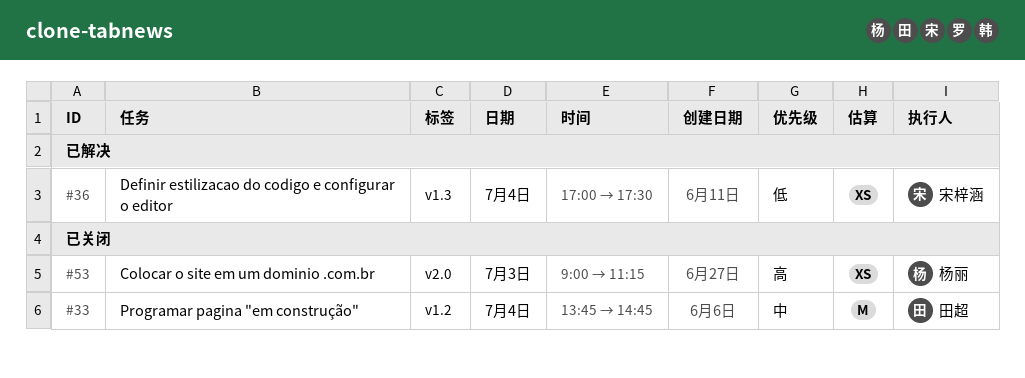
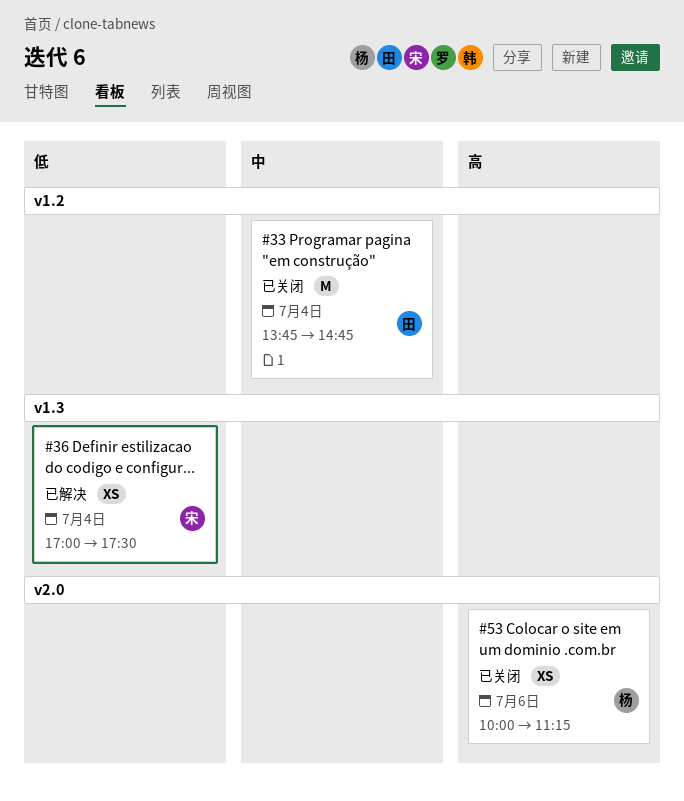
#53, day: Jul 3 -> Jul 6
#53, begins: 09:00 -> 10:00

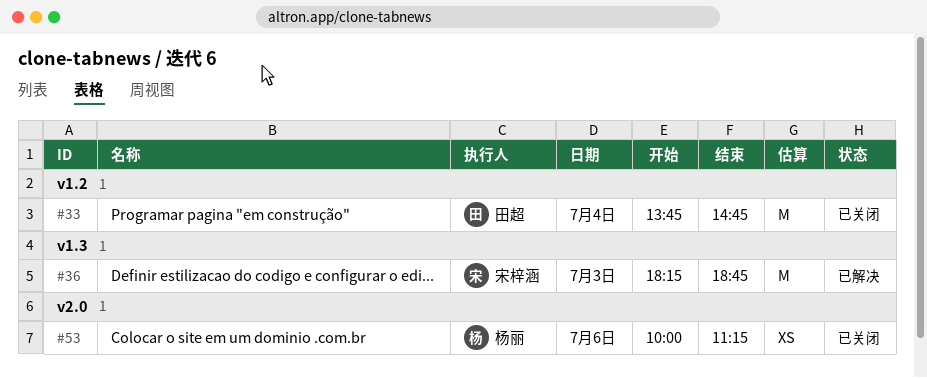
#36, estimate: XS -> M
#36, day: Jul 4 -> Jul 3
#36, begins: 17:00 -> 18:15
#36, ends: 17:30 -> 18:45

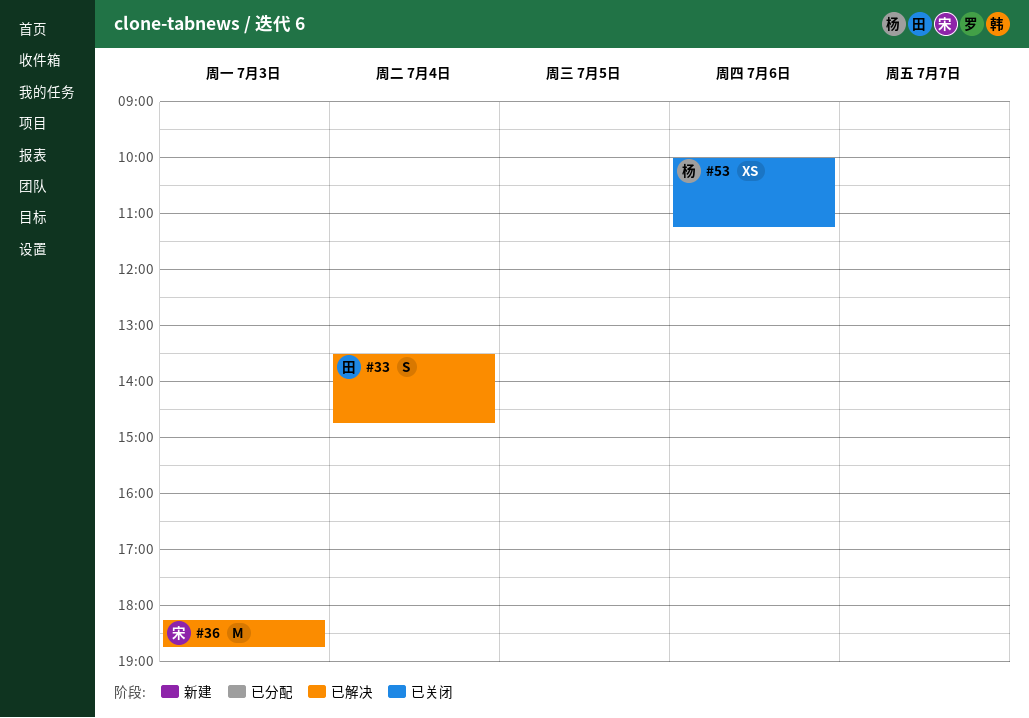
#33, status: 已关闭 -> 已解决
#33, estimate: M -> S
#33, begins: 13:45 -> 13:30

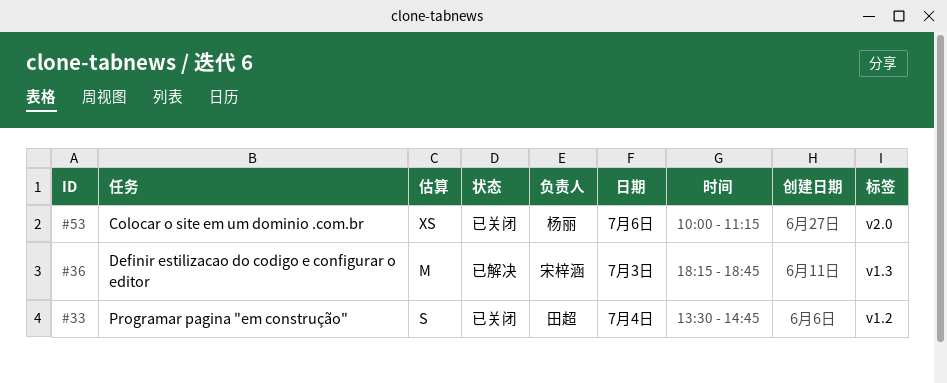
#33, status: 已解决 -> 已关闭

